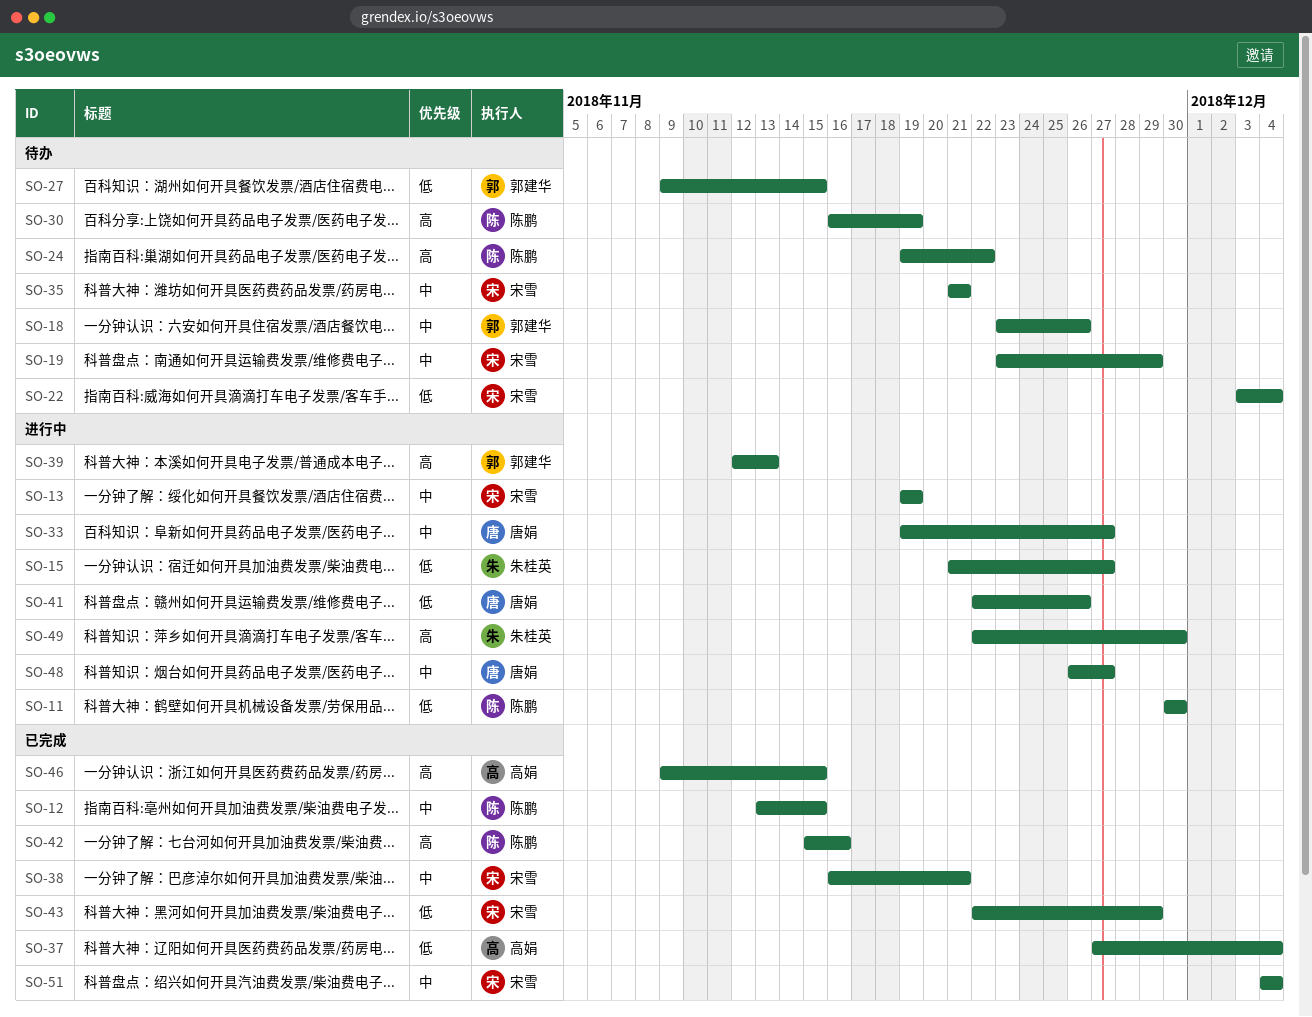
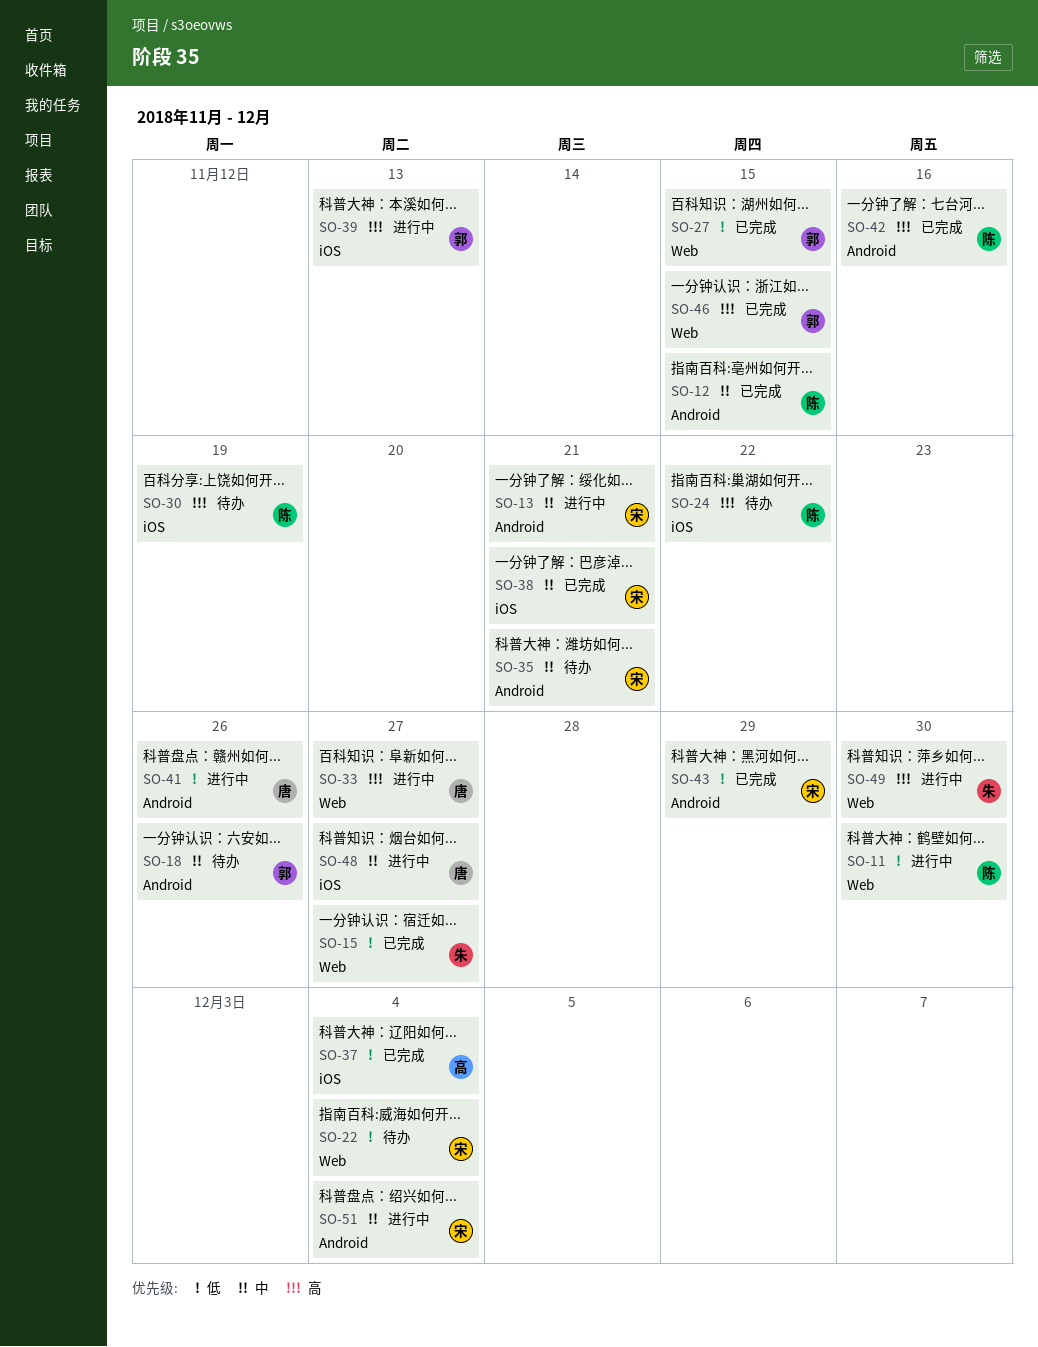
SO-13, due: Nov 19 -> Nov 21
SO-15, status: 进行中 -> 已完成
SO-19: present -> none
SO-27, status: 待办 -> 已完成
SO-33, priority: 中 -> 高
SO-46, owner: 高娟 -> 郭建华
SO-51, status: 已完成 -> 进行中

